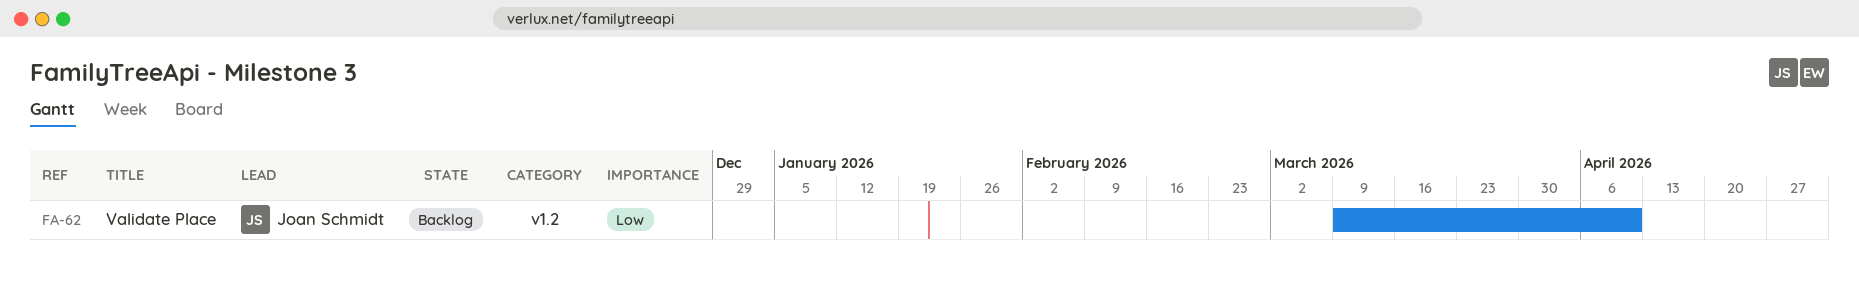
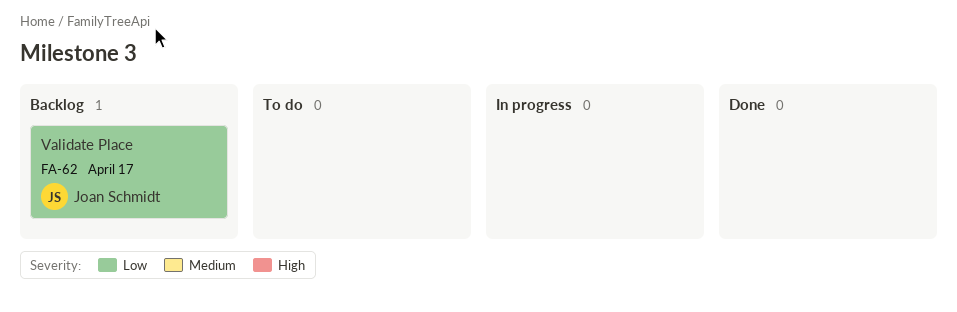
FA-62, due: Apr 10 -> Apr 17

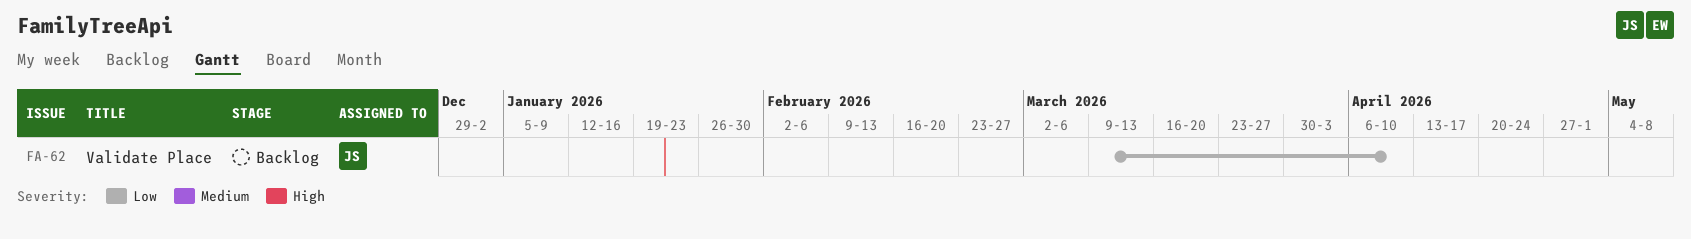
FA-62, due: Apr 17 -> Apr 10

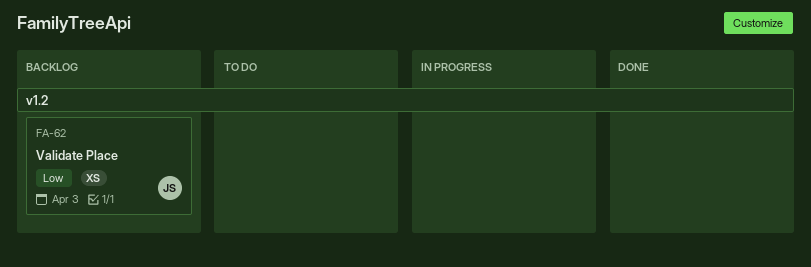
FA-62, due: Apr 10 -> Apr 3

